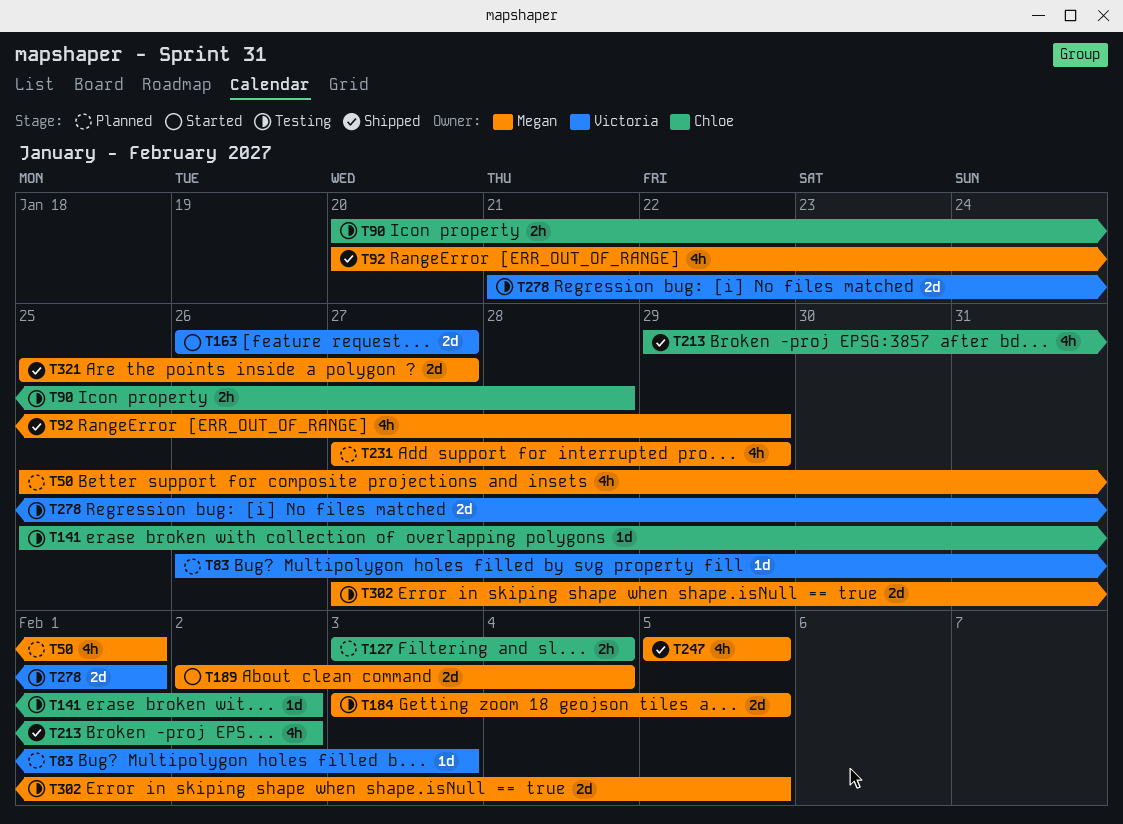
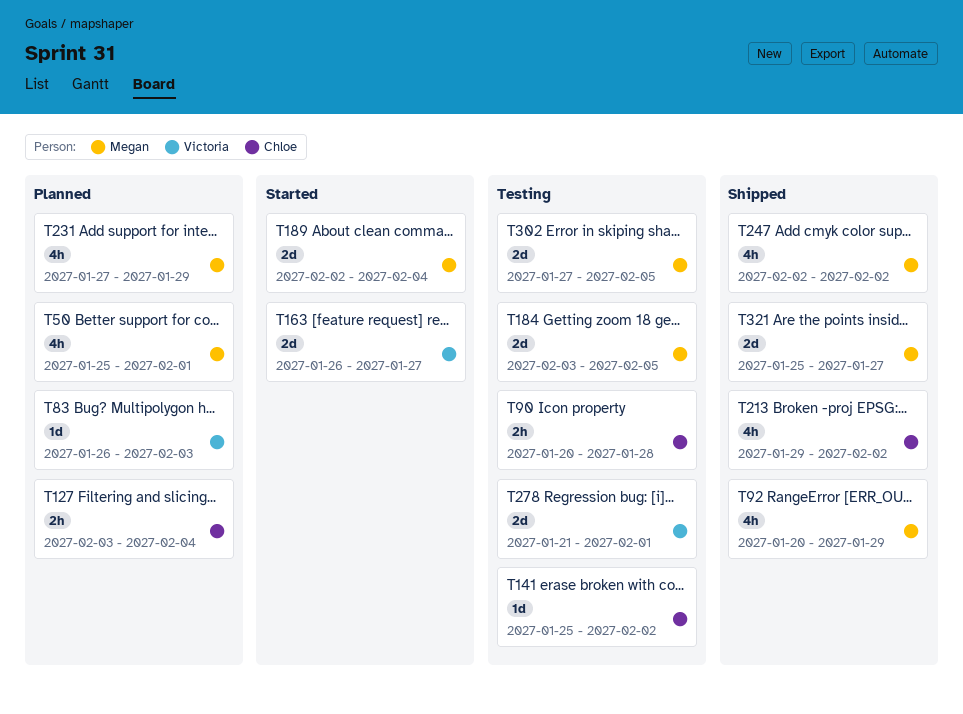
T247, start: Feb 5 -> Feb 2
T247, due: Feb 5 -> Feb 2

